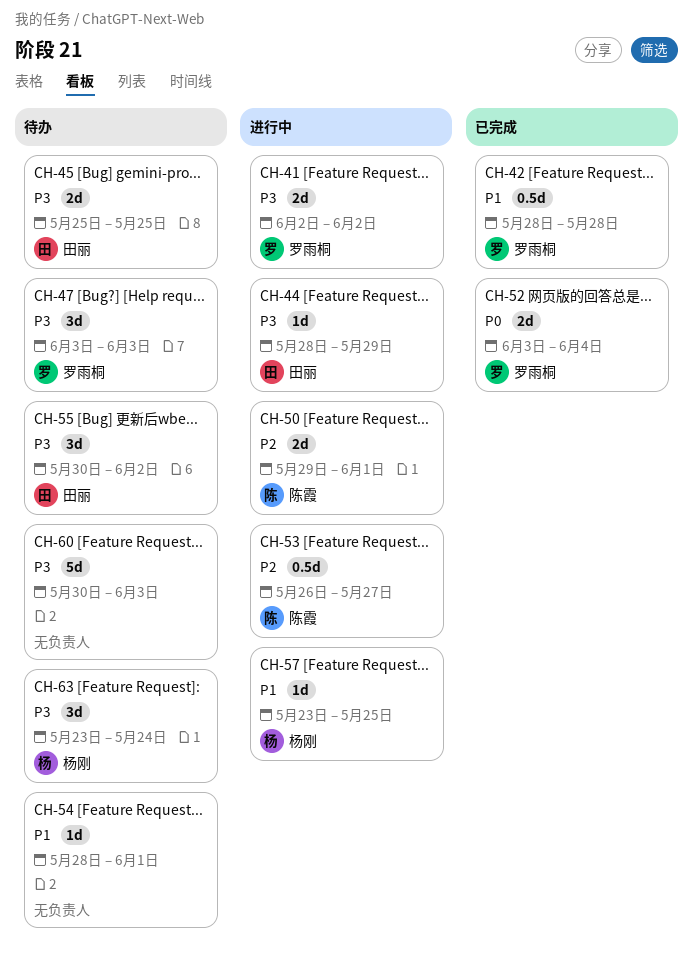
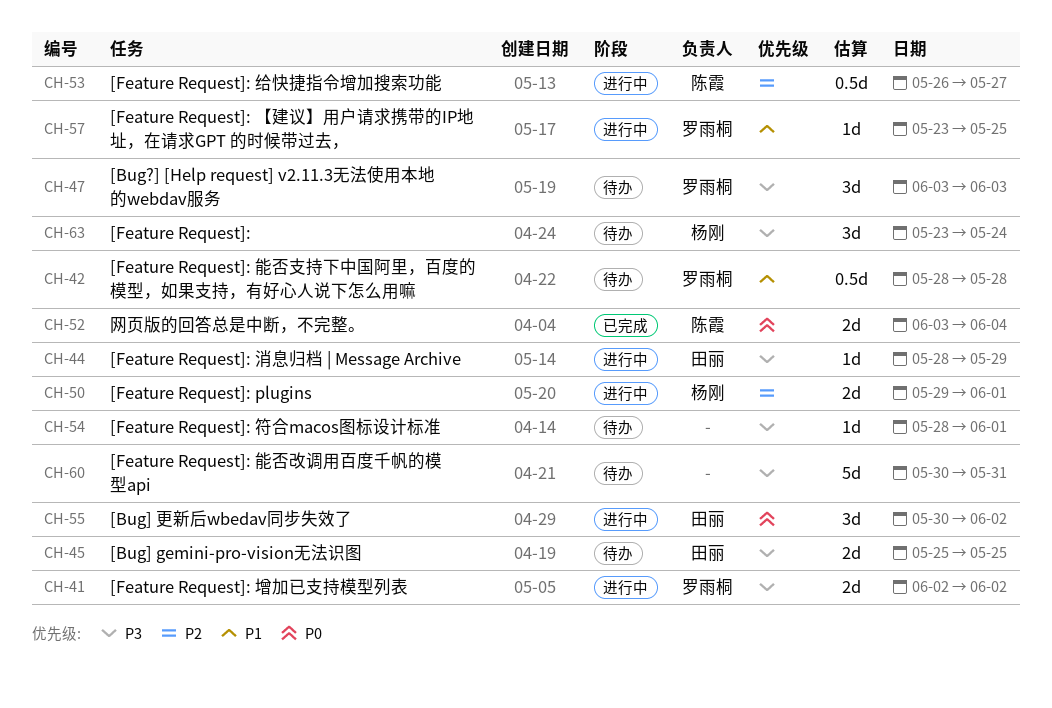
CH-42, status: 已完成 -> 待办
CH-50, owner: 陈霞 -> 杨刚
CH-52, owner: 罗雨桐 -> 陈霞
CH-54, priority: P1 -> P3
CH-55, status: 待办 -> 进行中
CH-55, priority: P3 -> P0
CH-57, owner: 杨刚 -> 罗雨桐
CH-60, due: Jun 3 -> May 31

